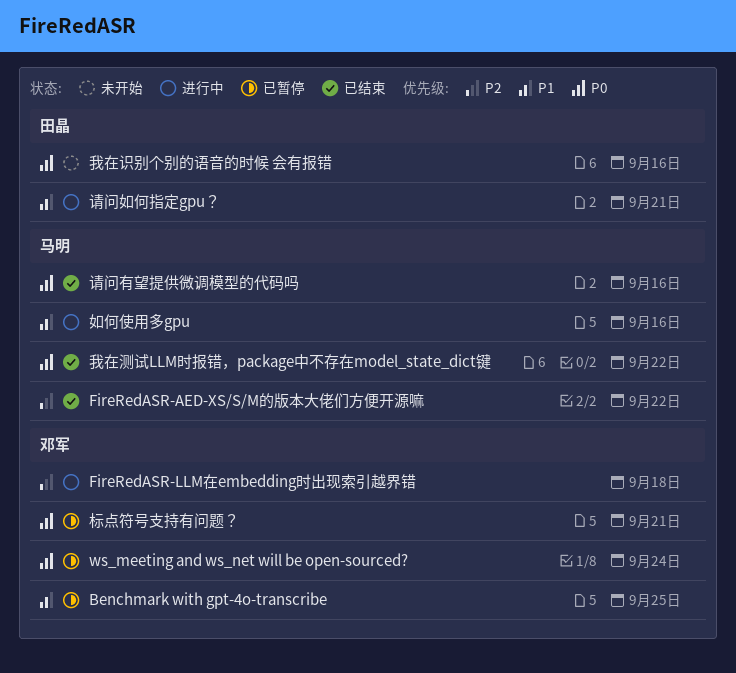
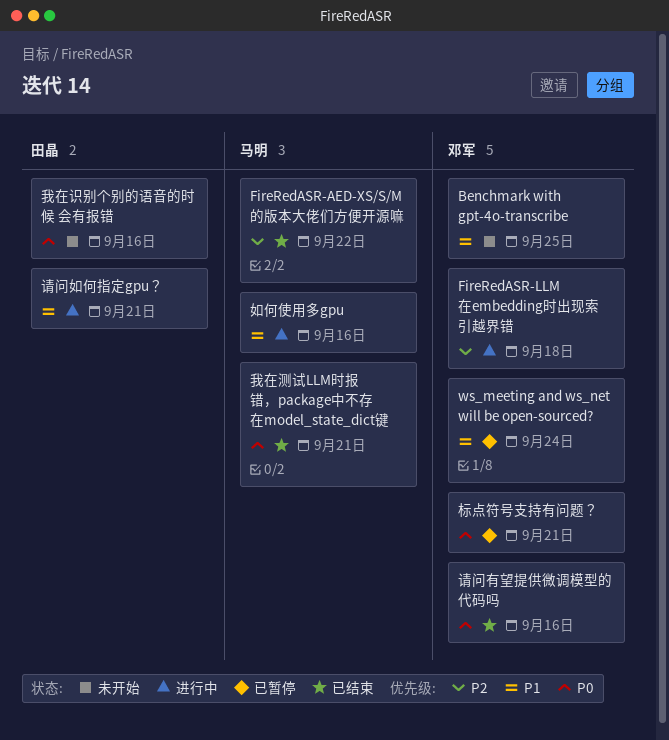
Benchmark with gpt-4o-transcribe, status: 已暂停 -> 未开始
ws_meeting and ws_net will be open-sourced?, priority: P0 -> P1
我在测试LLM时报错，package中不存在model_state_dict键, due: Sep 22 -> Sep 21
请问有望提供微调模型的代码吗, owner: 马明 -> 邓军

